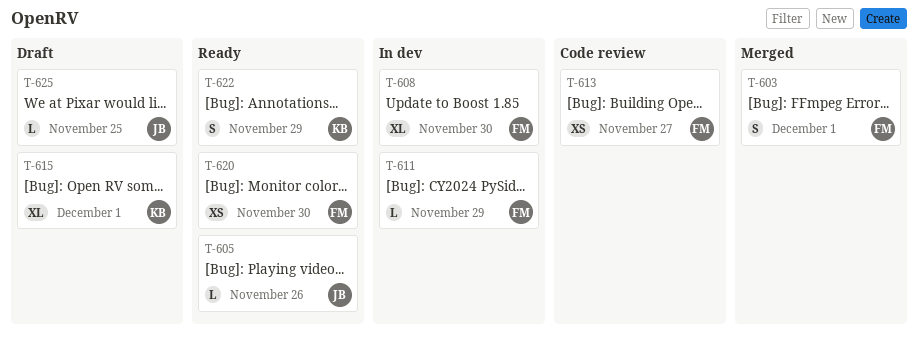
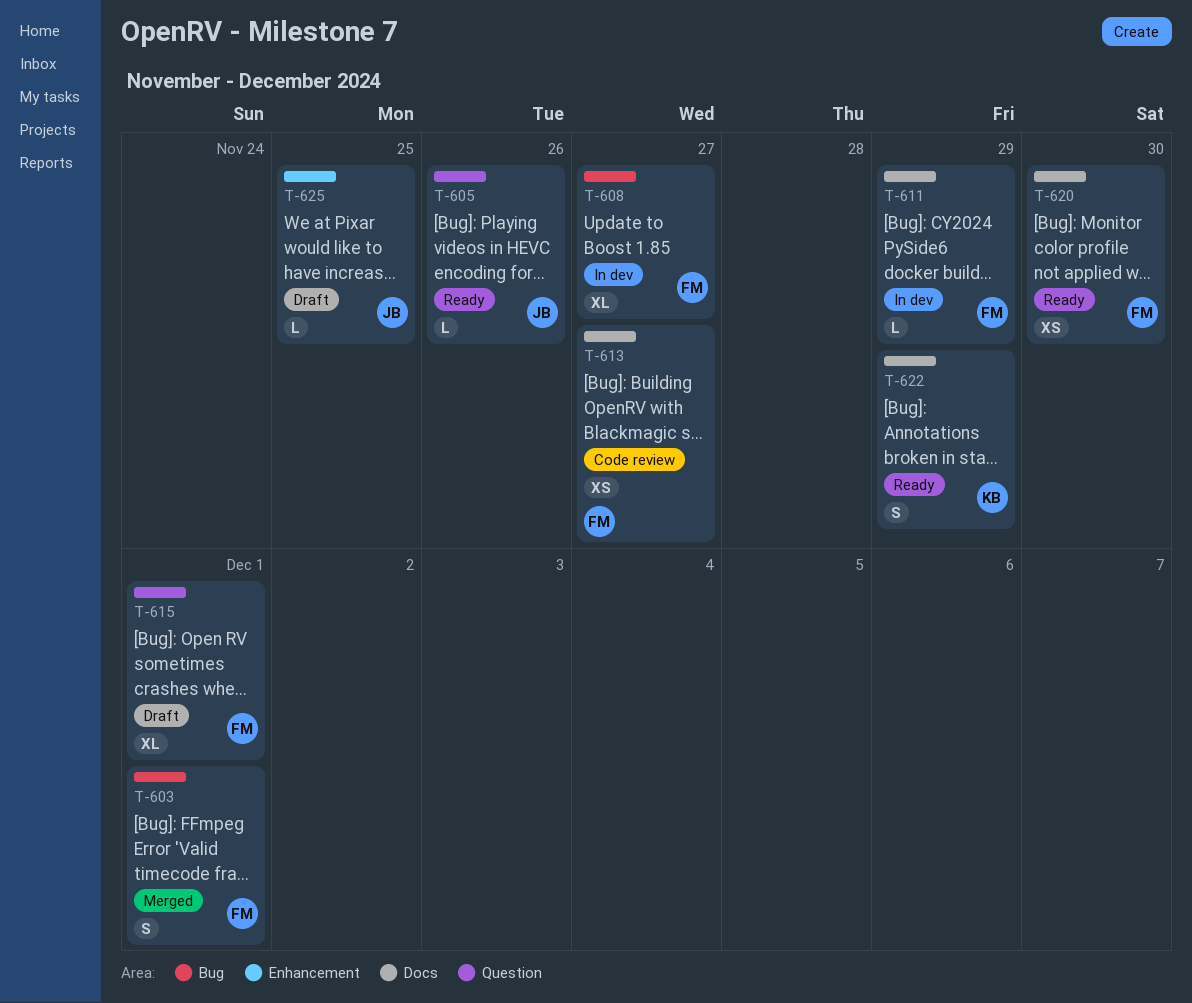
T-608, due: Nov 30 -> Nov 27
T-615, owner: KB -> FM

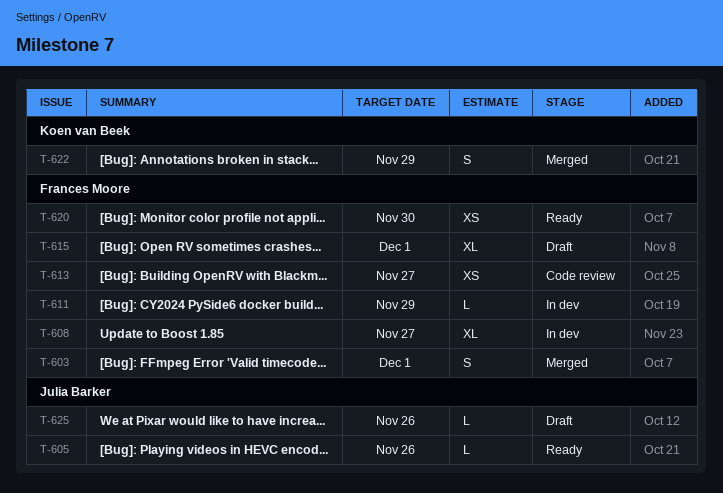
T-622, status: Ready -> Merged
T-625, due: Nov 25 -> Nov 26

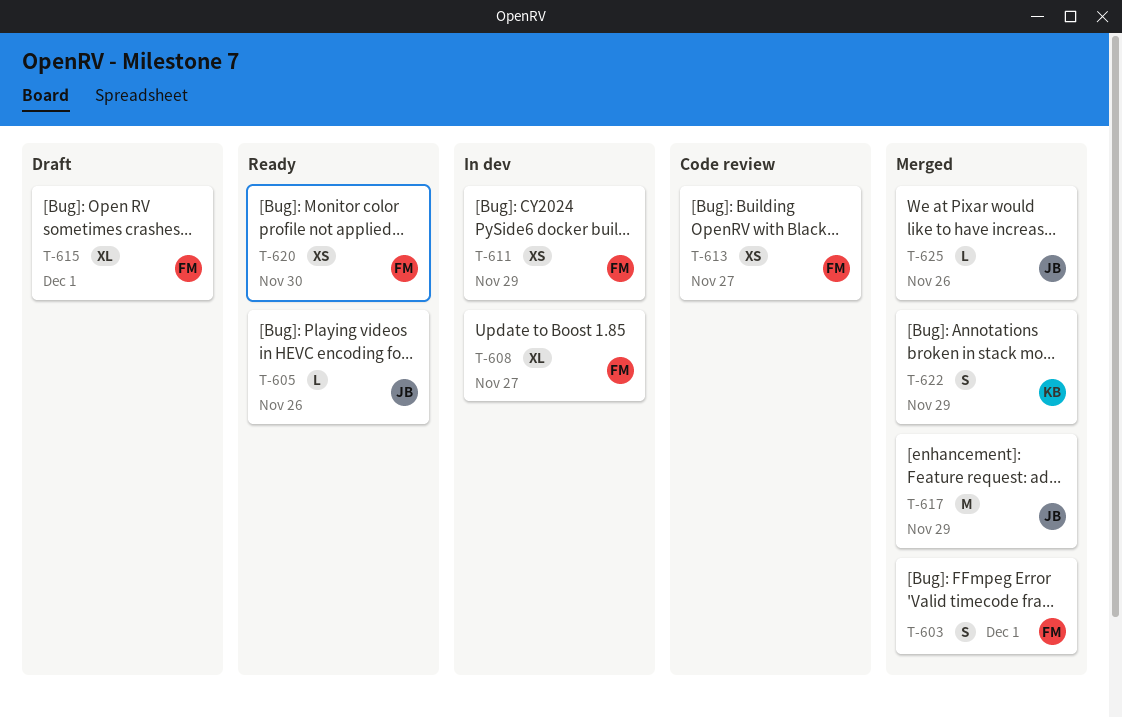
T-611, estimate: L -> XS
T-617: none -> present
T-625, status: Draft -> Merged

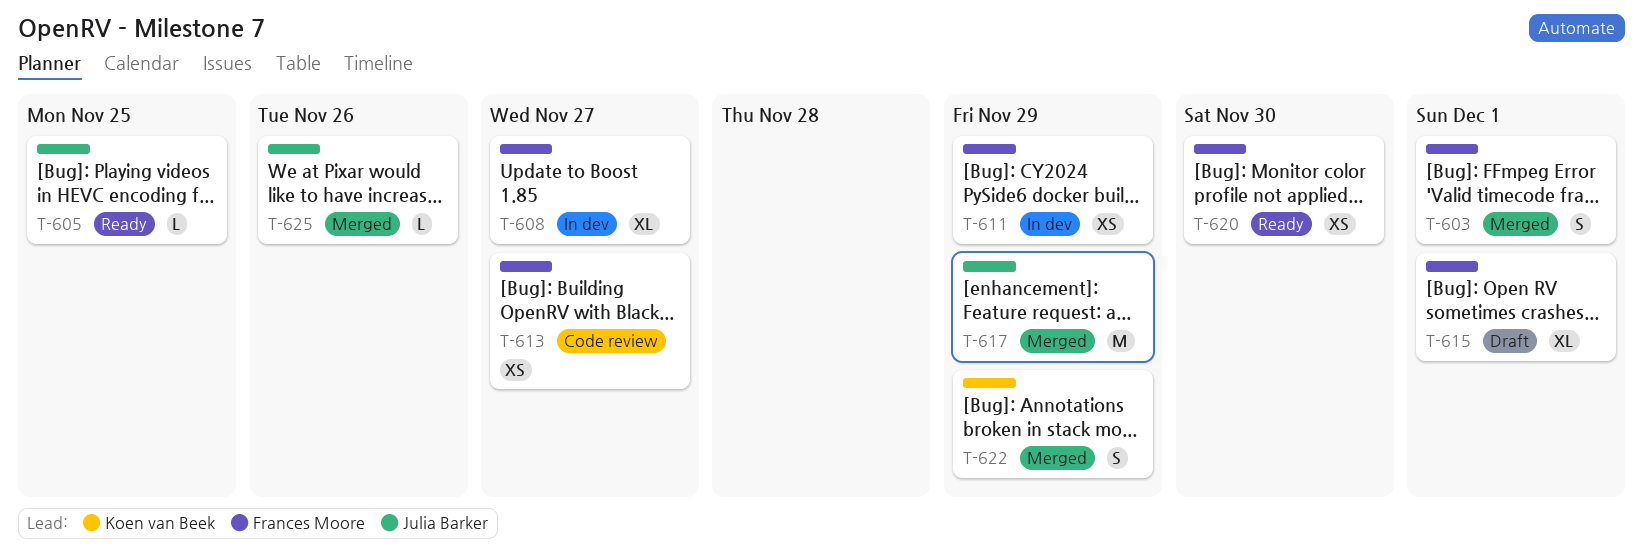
T-605, due: Nov 26 -> Nov 25

